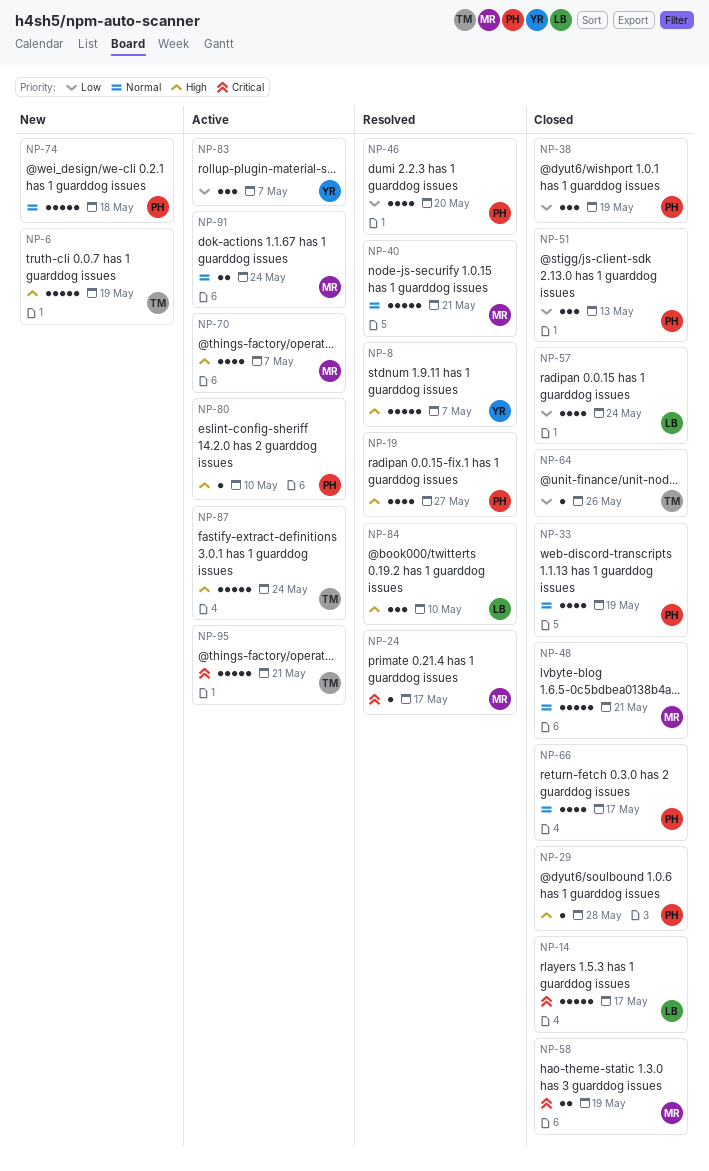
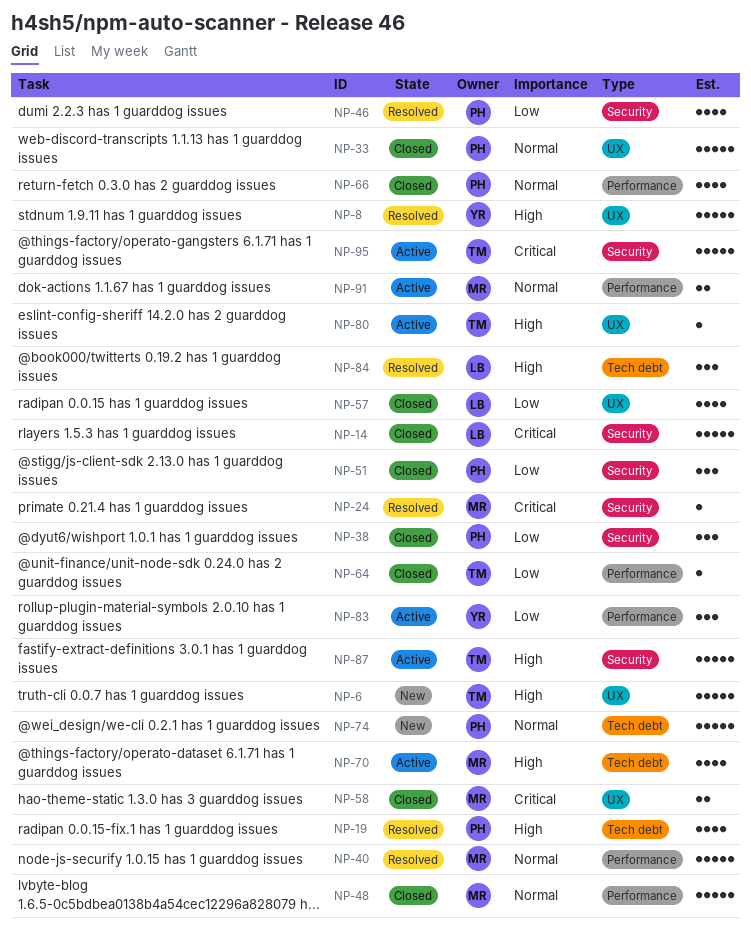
NP-29: present -> none
NP-33, estimate: 4 -> 5
NP-80, owner: PH -> TM

